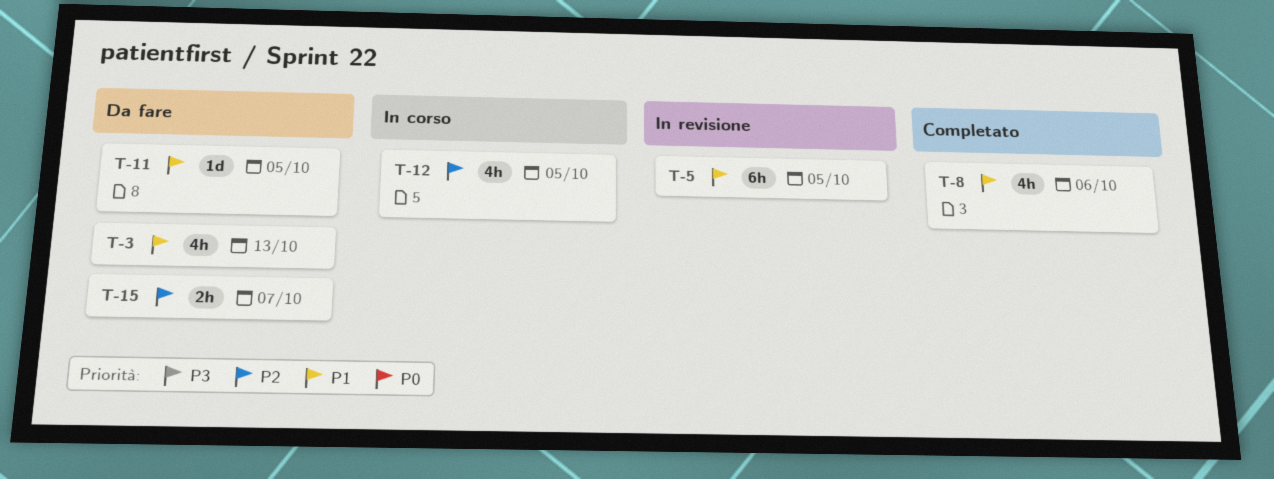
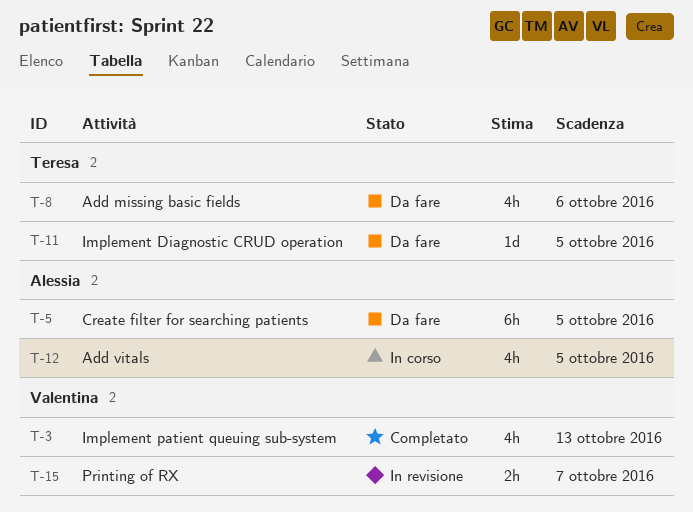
T-3, status: Da fare -> Completato
T-5, status: In revisione -> Da fare
T-8, status: Completato -> Da fare
T-15, status: Da fare -> In revisione

